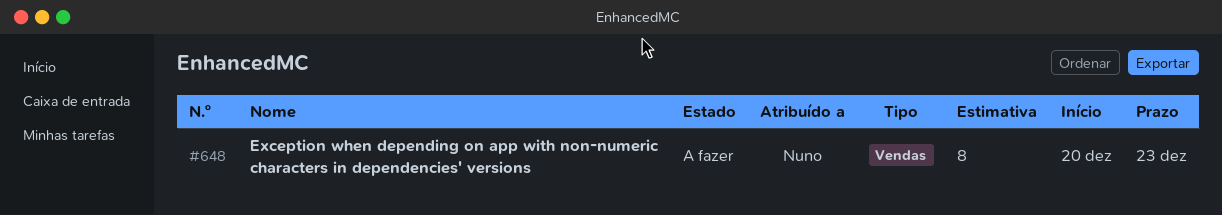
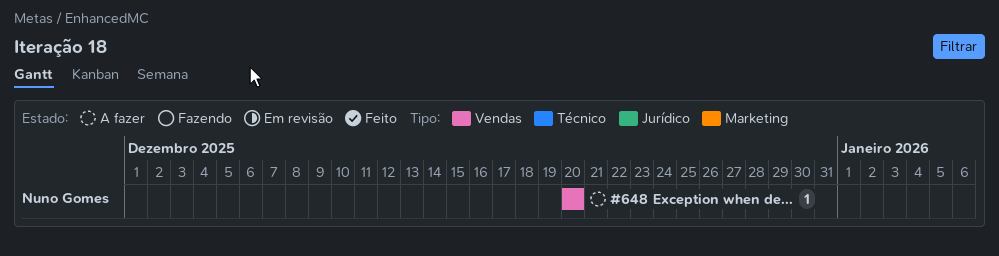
#648, estimate: 8 -> 1
#648, due: Dec 23 -> Dec 20

